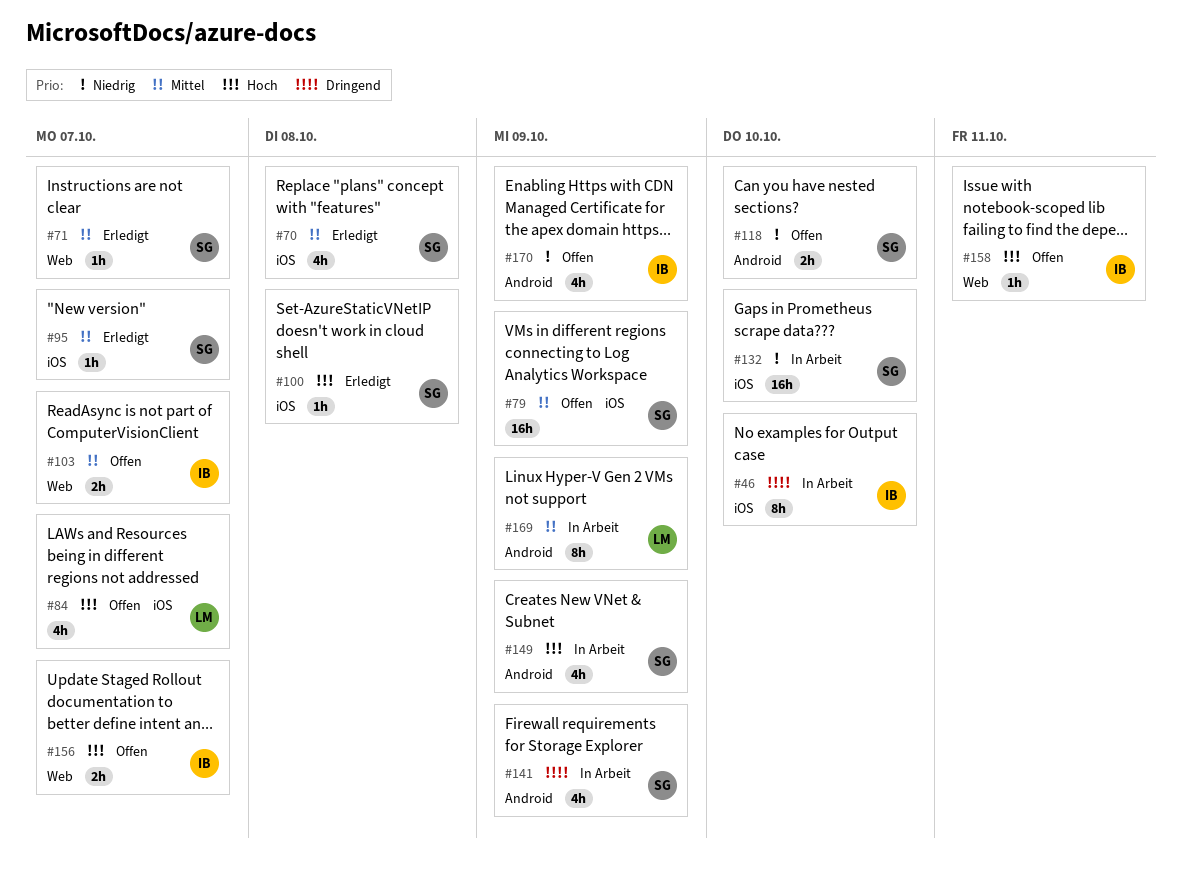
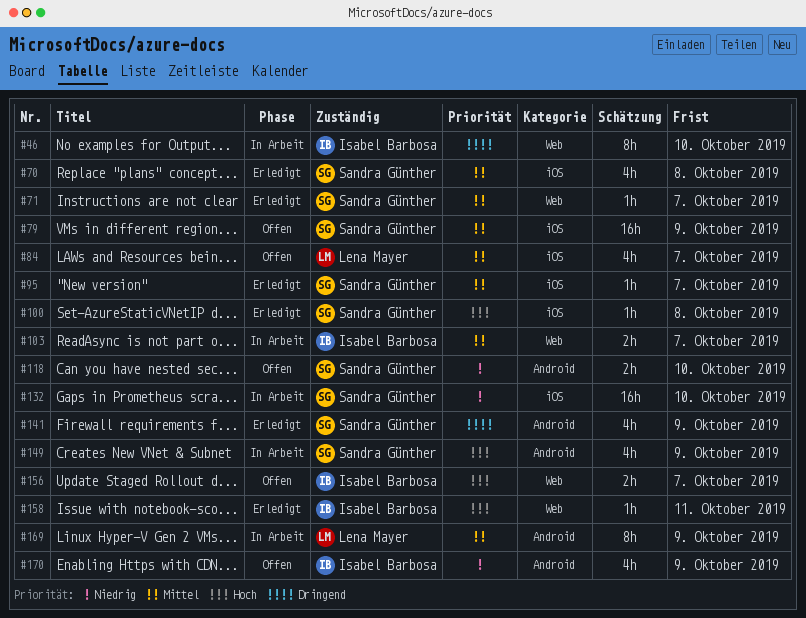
#46, label: iOS -> Web
#84, priority: Hoch -> Mittel
#103, status: Offen -> In Arbeit
#141, status: In Arbeit -> Erledigt
#158, status: Offen -> Erledigt

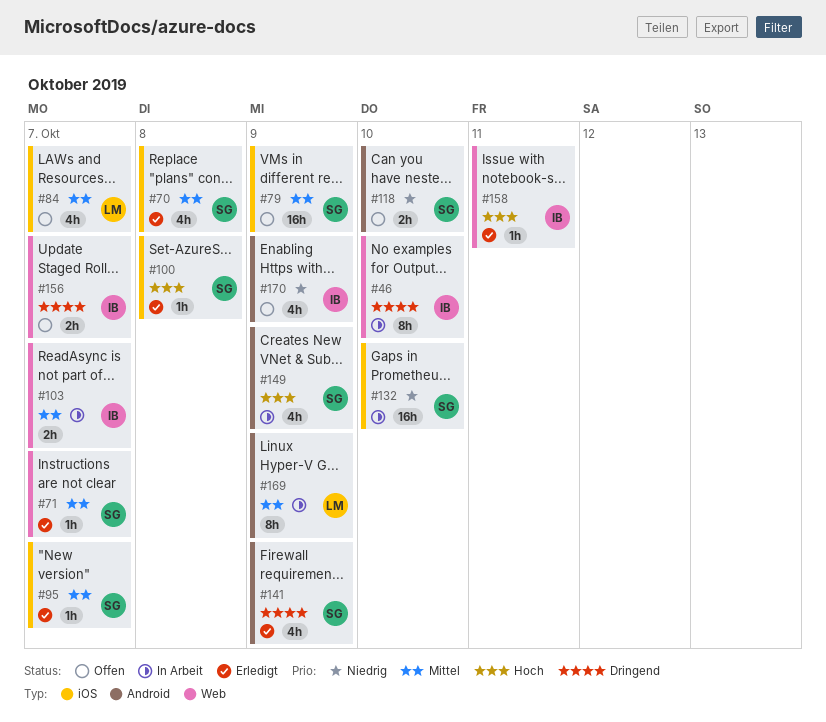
#156, priority: Hoch -> Dringend

